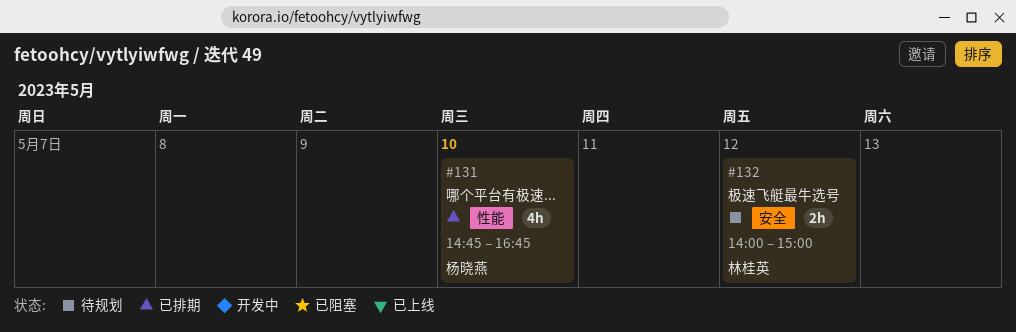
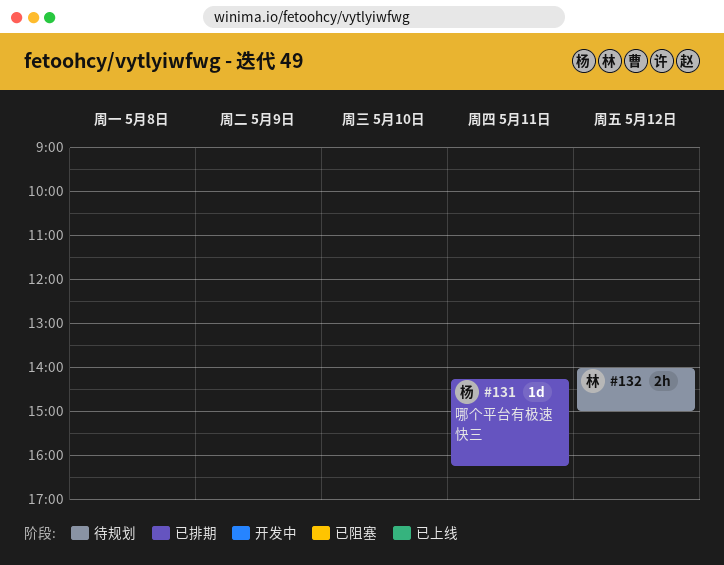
#131, estimate: 4h -> 1d
#131, day: May 10 -> May 11
#131, begins: 14:45 -> 14:15
#131, ends: 16:45 -> 16:15

